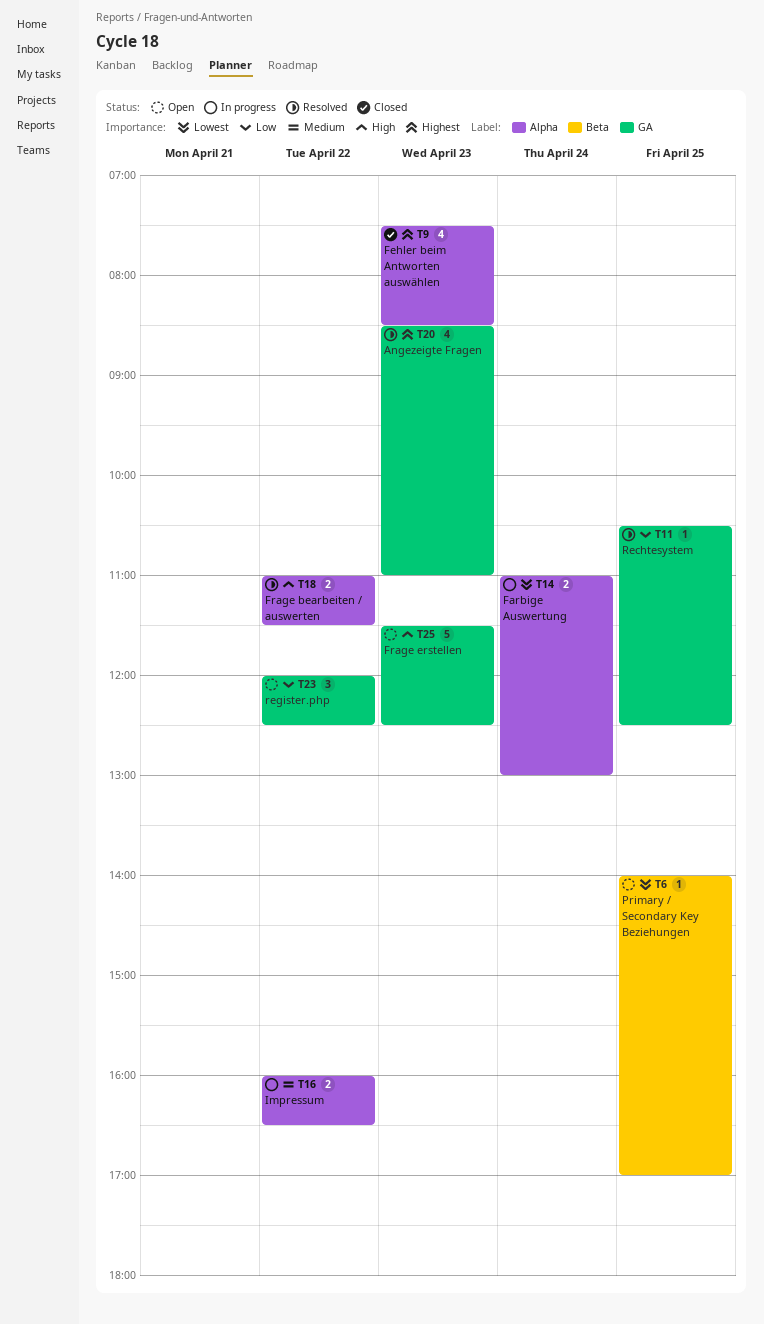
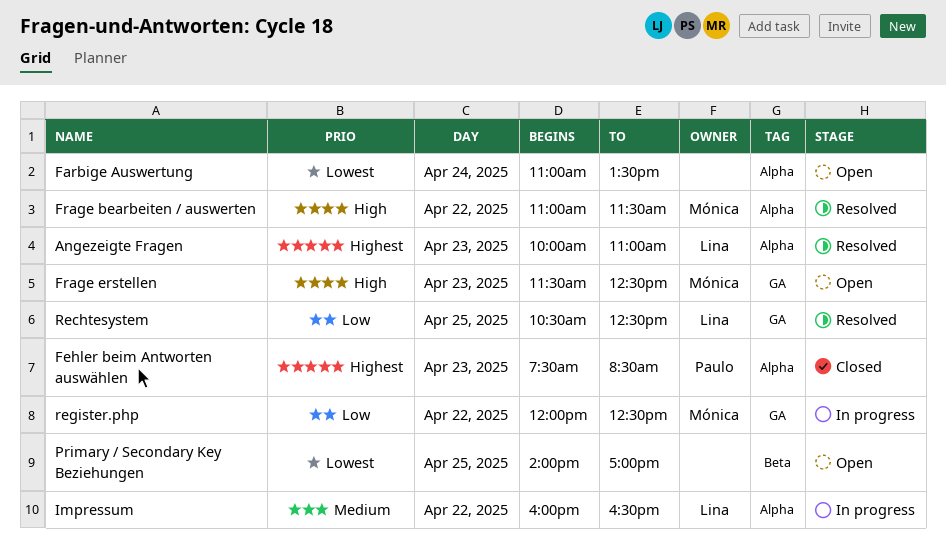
Angezeigte Fragen, label: GA -> Alpha
Angezeigte Fragen, begins: 08:30 -> 10:00
Farbige Auswertung, status: In progress -> Open
Farbige Auswertung, ends: 13:00 -> 13:30
register.php, status: Open -> In progress

